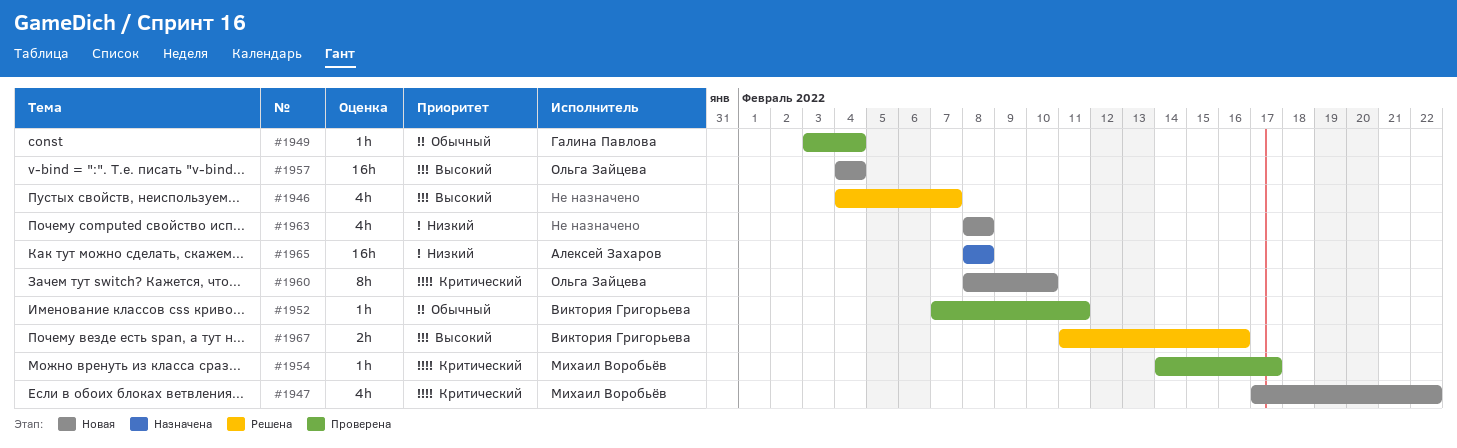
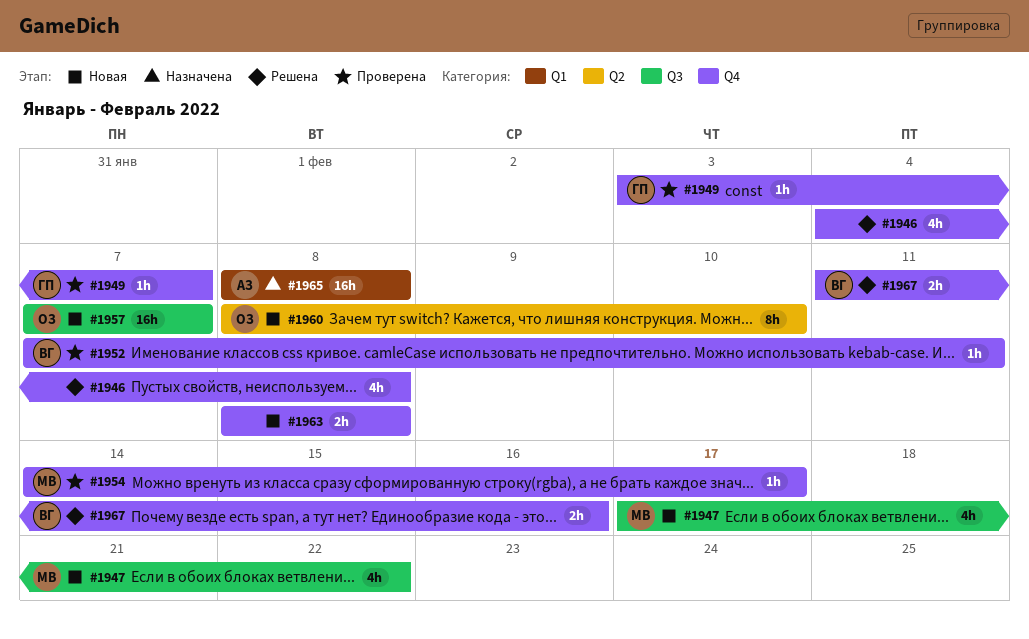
#1946, due: Feb 7 -> Feb 8
#1949, due: Feb 4 -> Feb 7
#1957, start: Feb 4 -> Feb 7
#1957, due: Feb 4 -> Feb 7
#1963, estimate: 4h -> 2h

